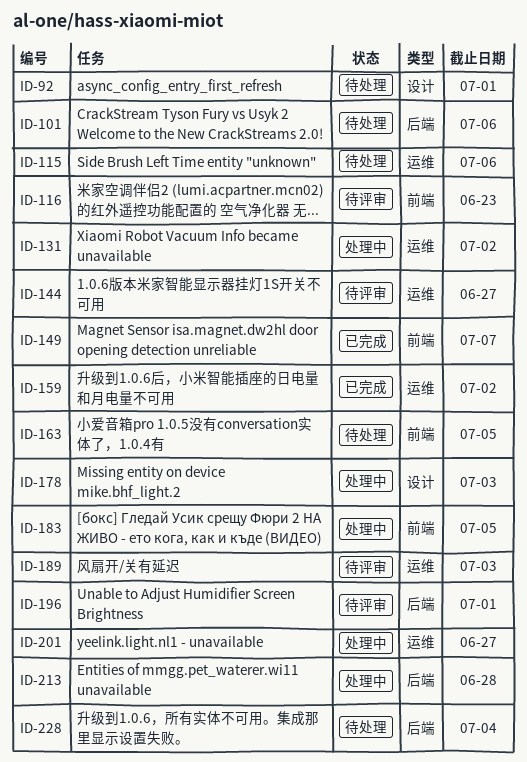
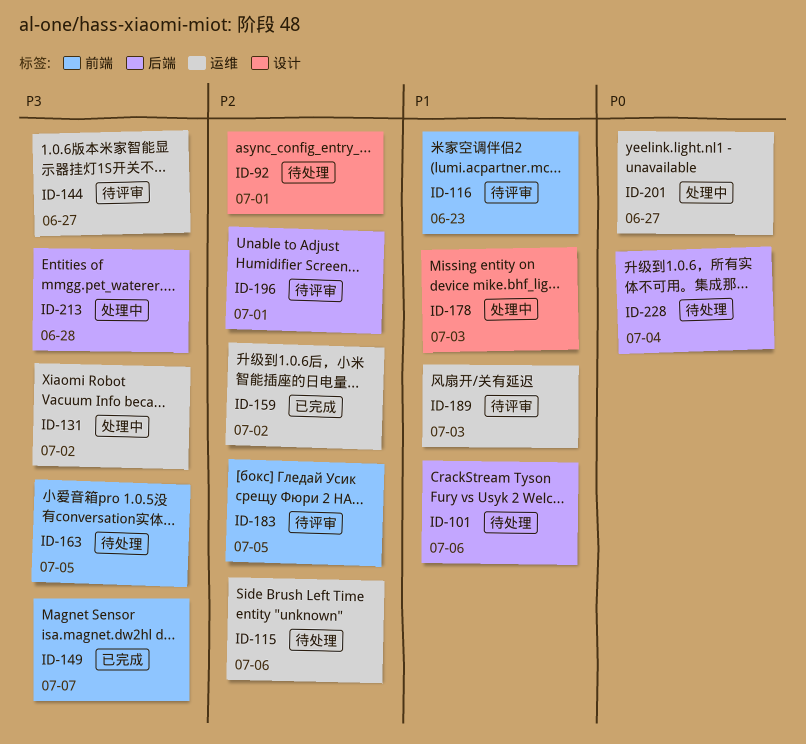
ID-183, status: 处理中 -> 待评审

